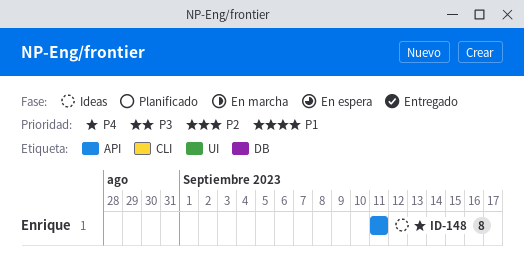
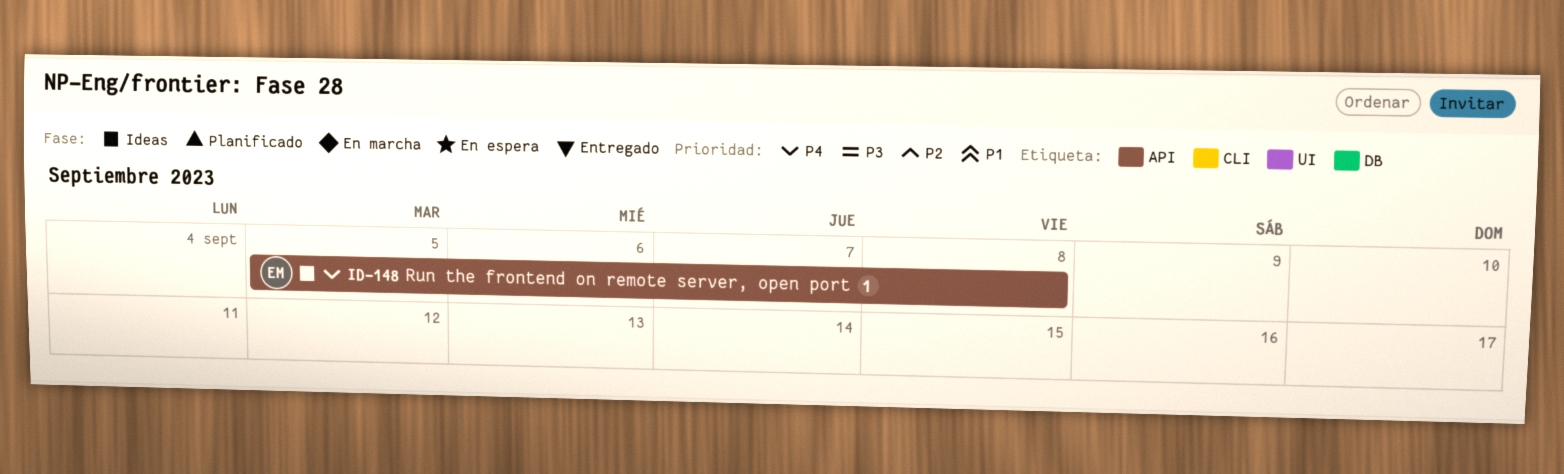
ID-148, estimate: 8 -> 1
ID-148, start: Sep 11 -> Sep 5
ID-148, due: Sep 11 -> Sep 8

